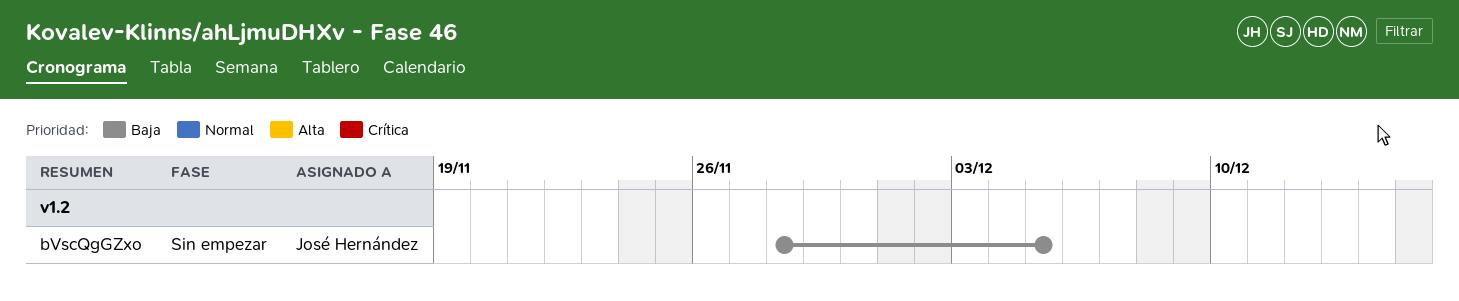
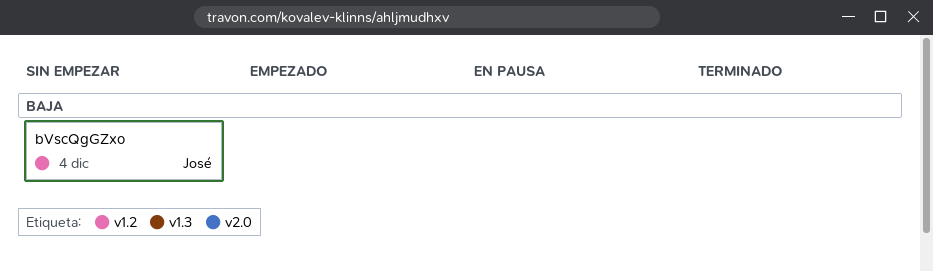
bVscQgGZxo, due: Dec 5 -> Dec 4

